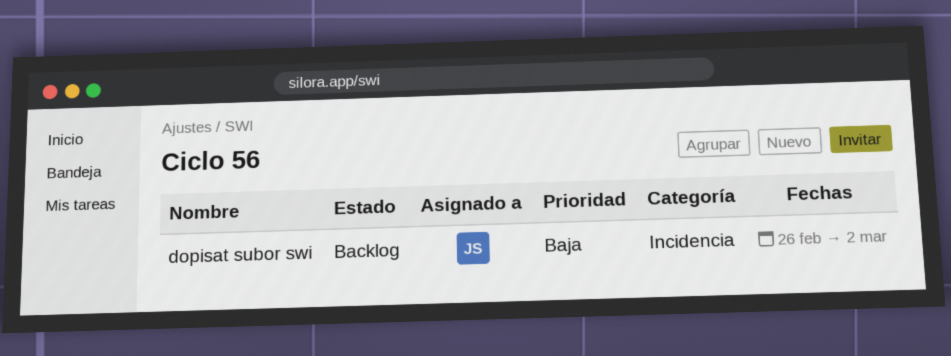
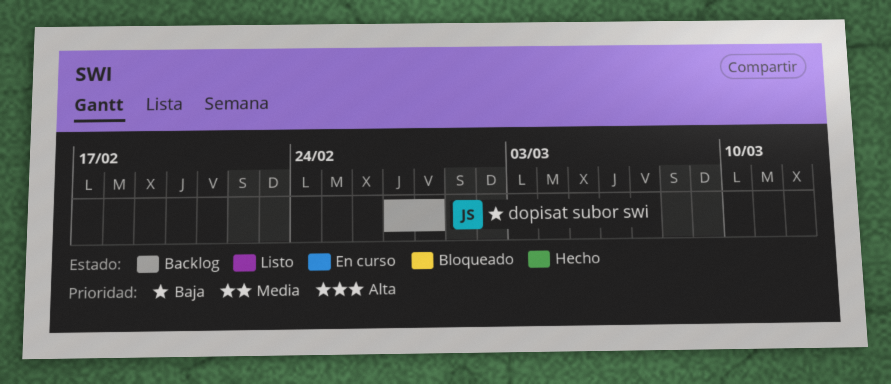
dopisat subor swi, start: Feb 26 -> Feb 27
dopisat subor swi, due: Mar 2 -> Feb 28

